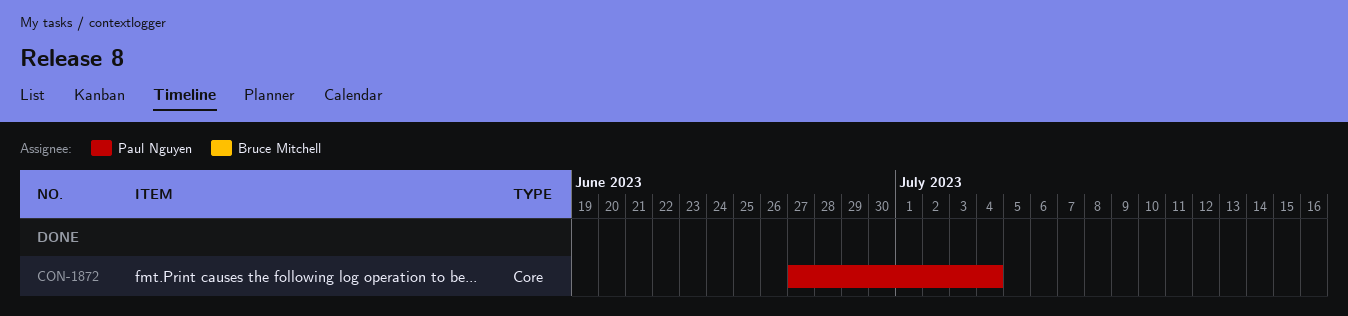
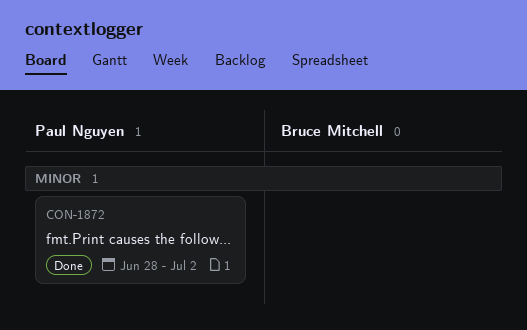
CON-1872, start: Jun 27 -> Jun 28
CON-1872, due: Jul 4 -> Jul 2

